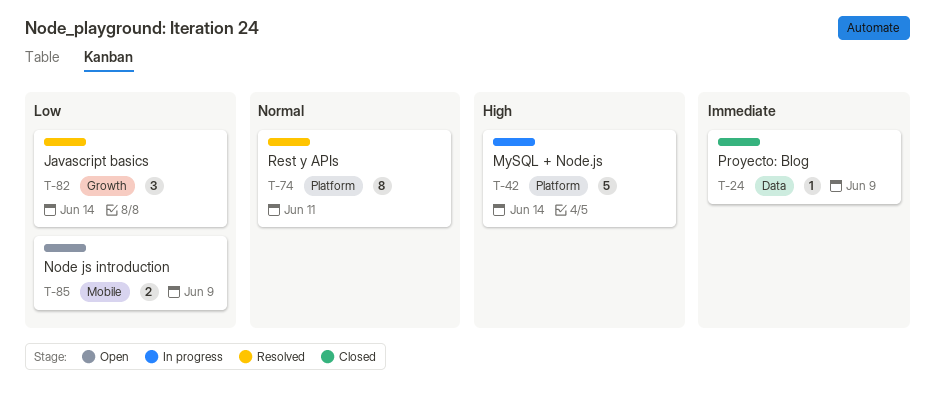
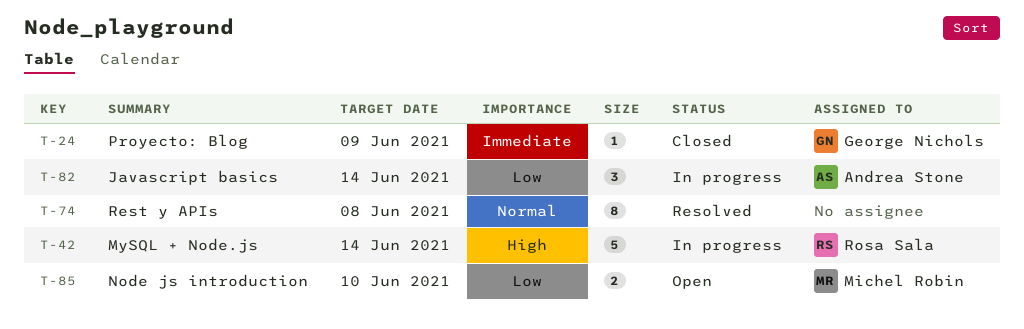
T-74, due: Jun 11 -> Jun 8
T-82, status: Resolved -> In progress
T-85, due: Jun 9 -> Jun 10

